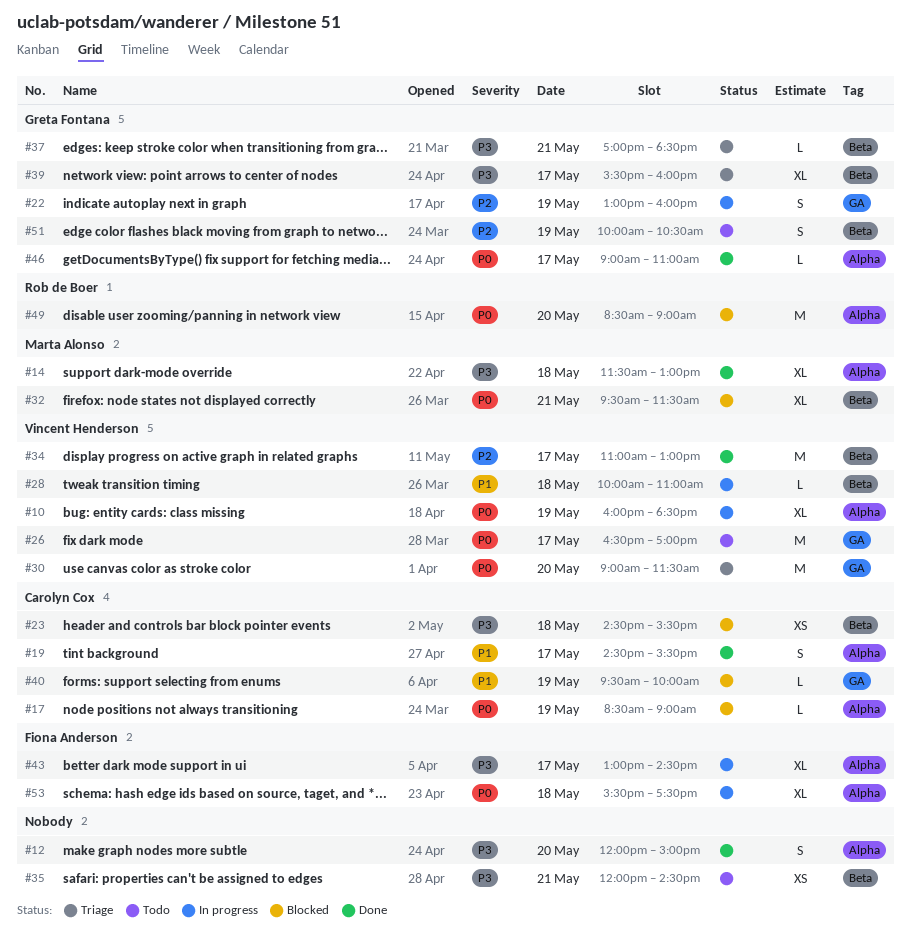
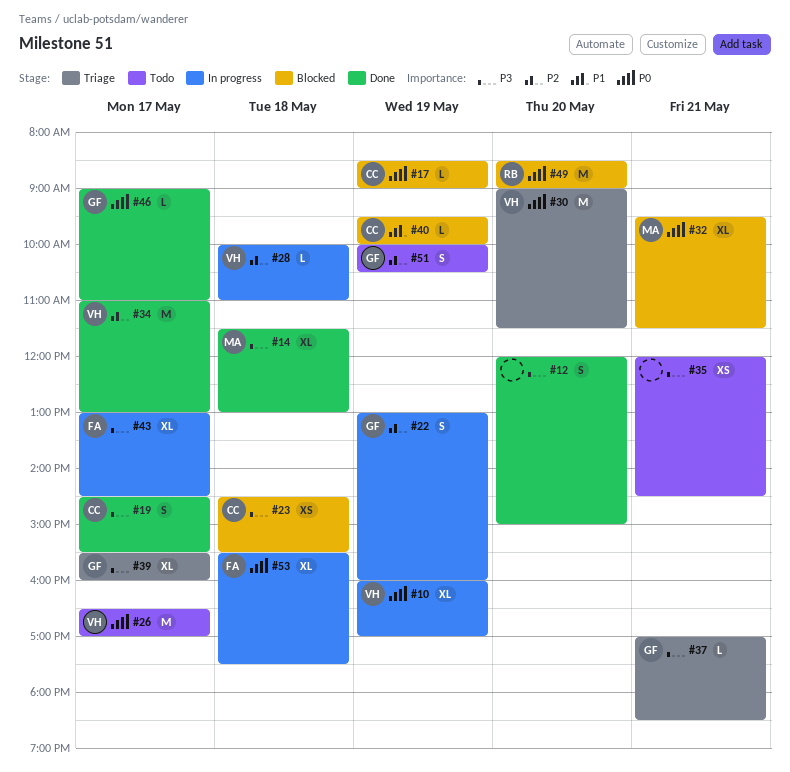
#10, ends: 18:30 -> 17:00
#19, priority: P1 -> P3
#28, priority: P1 -> P2

